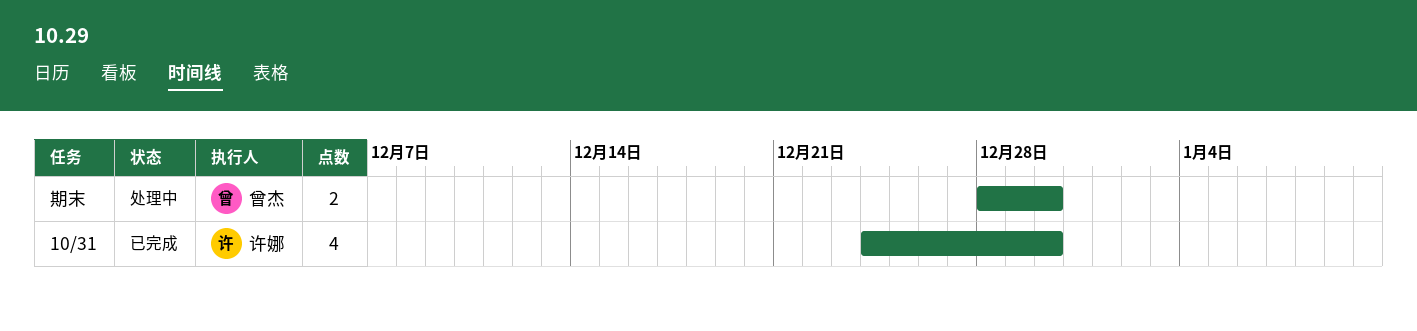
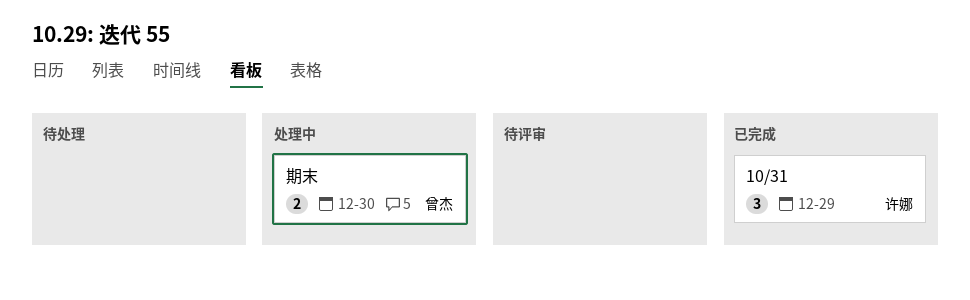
10/31, estimate: 4 -> 3
10/31, due: Dec 30 -> Dec 29

